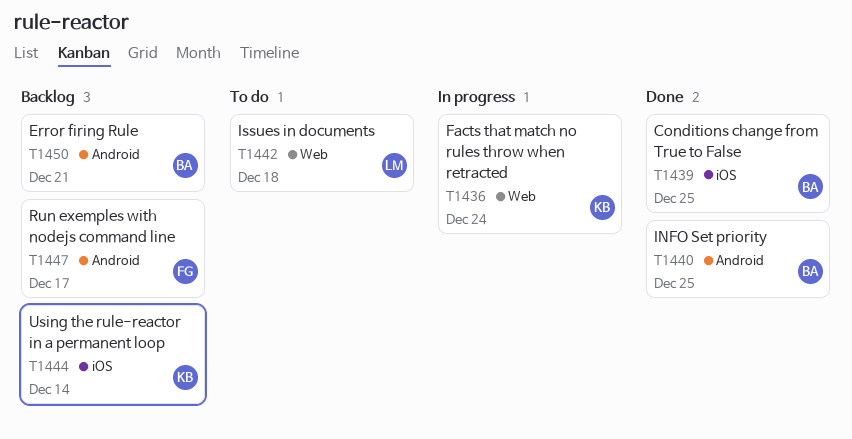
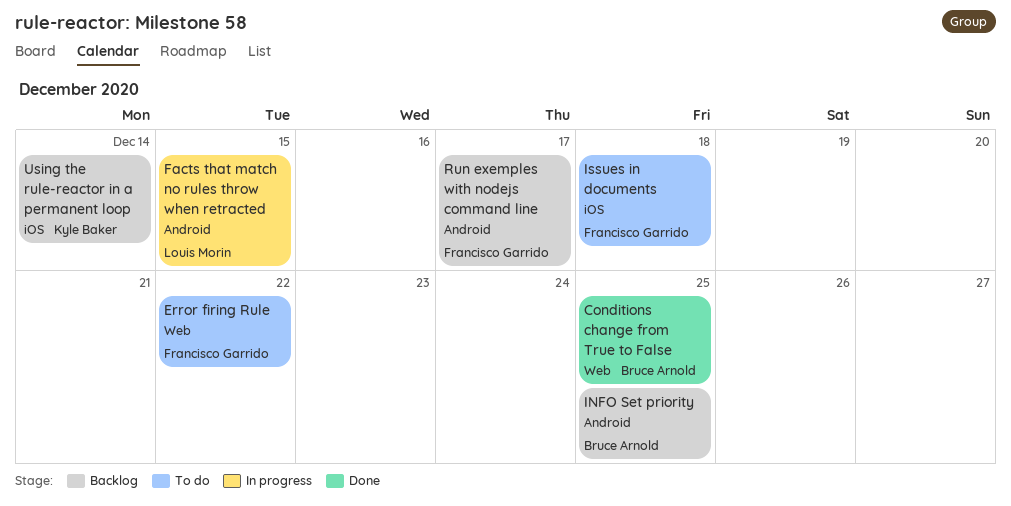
Conditions change from True to False, label: iOS -> Web
Error firing Rule, status: Backlog -> To do
Error firing Rule, owner: Bruce Arnold -> Francisco Garrido
Error firing Rule, label: Android -> Web
Error firing Rule, due: Dec 21 -> Dec 22
Facts that match no rules throw when retracted, owner: Kyle Baker -> Louis Morin
Facts that match no rules throw when retracted, label: Web -> Android
Facts that match no rules throw when retracted, due: Dec 24 -> Dec 15
INFO Set priority, status: Done -> Backlog
Issues in documents, owner: Louis Morin -> Francisco Garrido
Issues in documents, label: Web -> iOS

